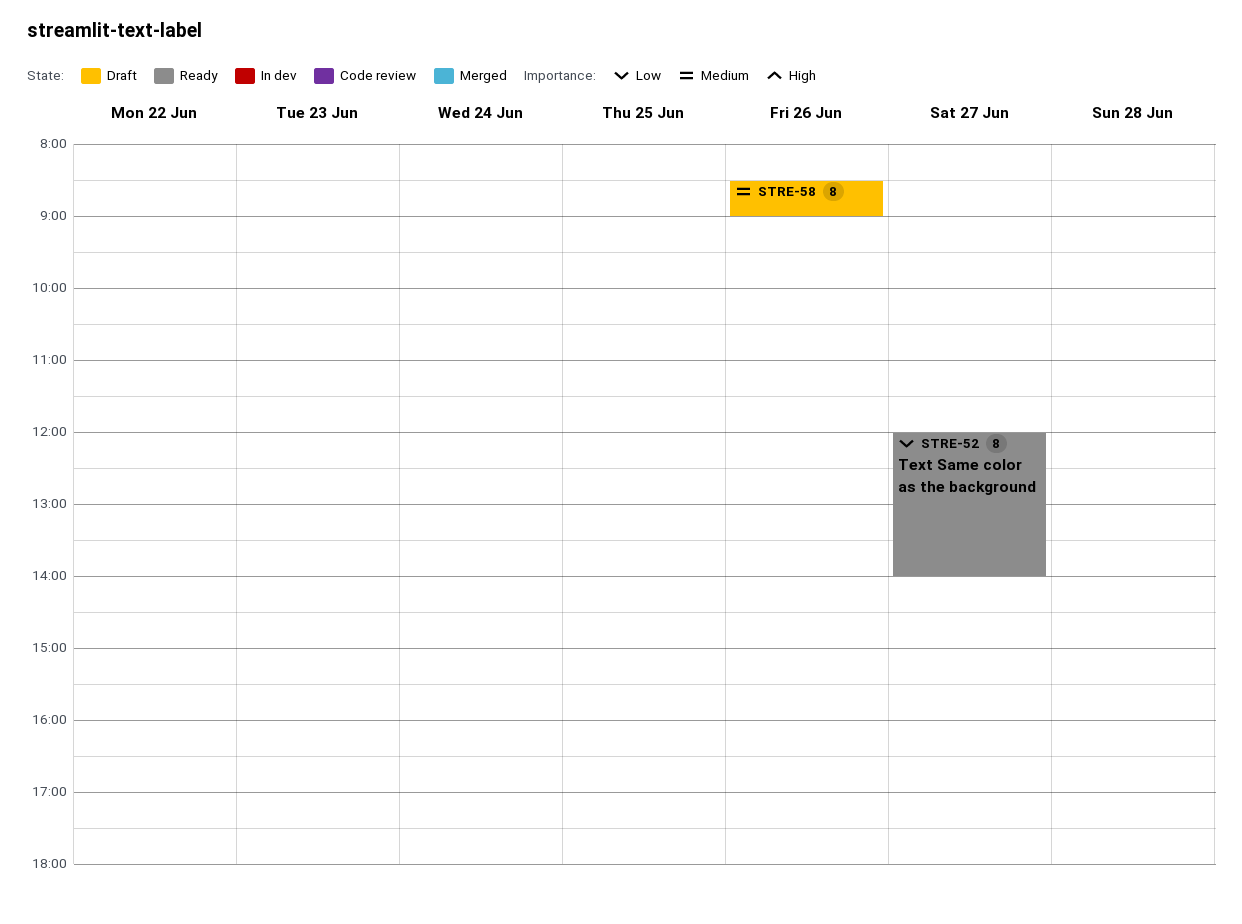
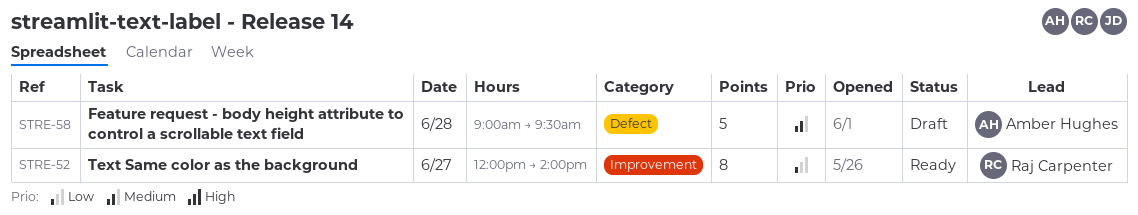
STRE-58, estimate: 8 -> 5
STRE-58, day: Jun 26 -> Jun 28
STRE-58, begins: 08:30 -> 09:00
STRE-58, ends: 09:00 -> 09:30

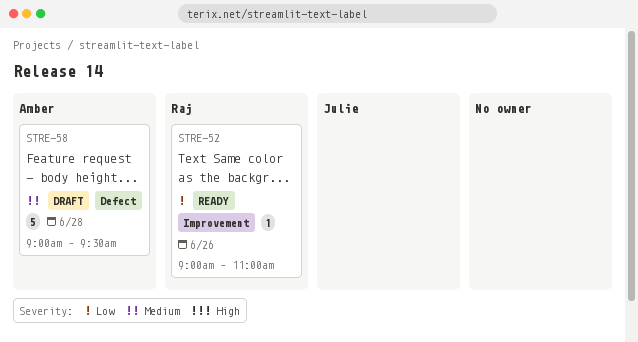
STRE-52, estimate: 8 -> 1
STRE-52, day: Jun 27 -> Jun 26
STRE-52, begins: 12:00 -> 09:00
STRE-52, ends: 14:00 -> 11:00

